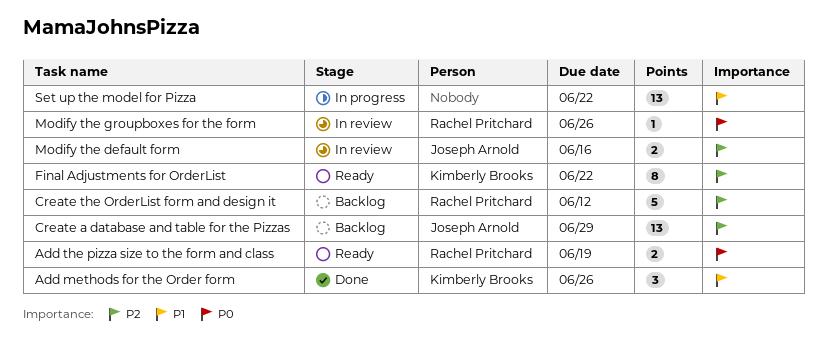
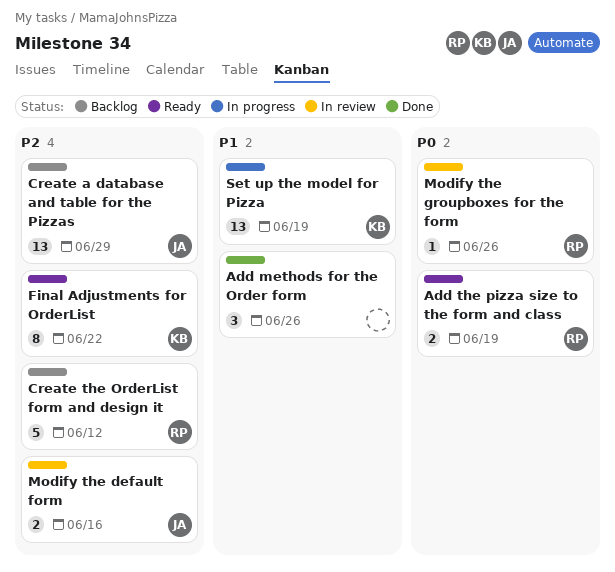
Add methods for the Order form, owner: Kimberly Brooks -> none
Set up the model for Pizza, owner: none -> Kimberly Brooks
Set up the model for Pizza, due: Jun 22 -> Jun 19

